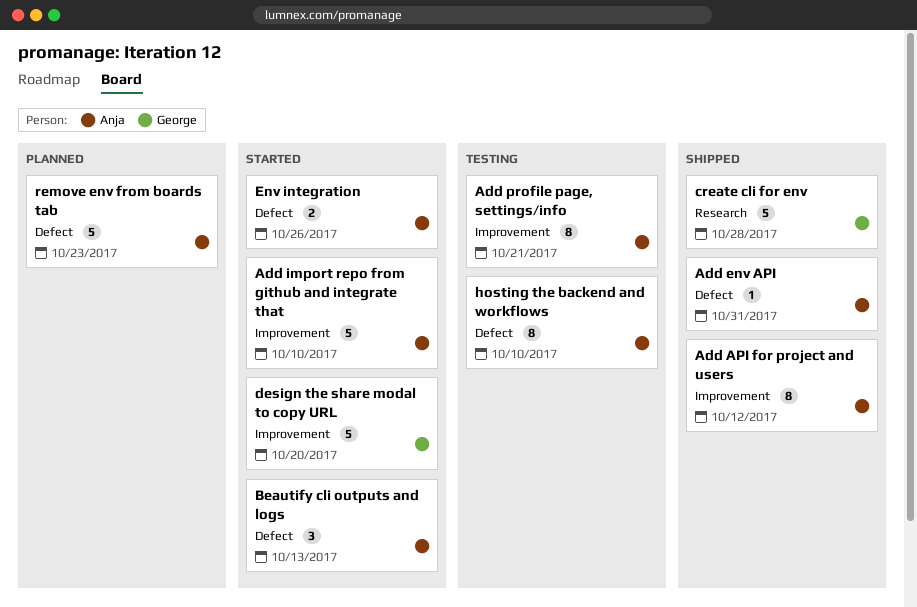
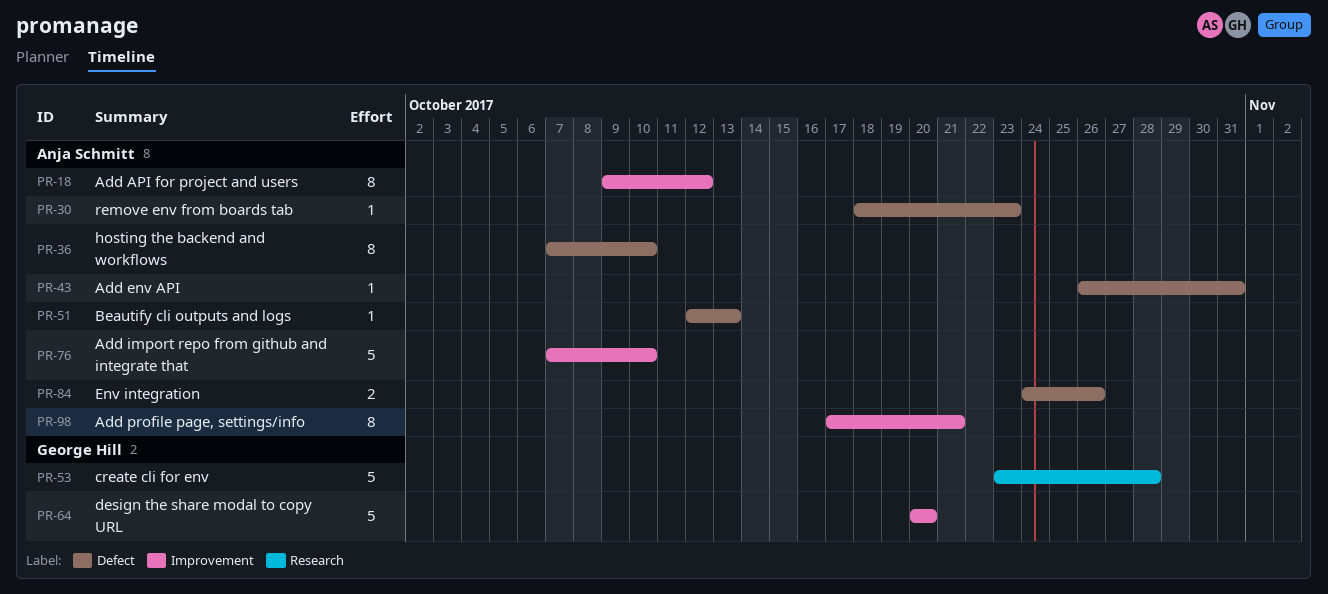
Beautify cli outputs and logs, estimate: 3 -> 1
remove env from boards tab, estimate: 5 -> 1

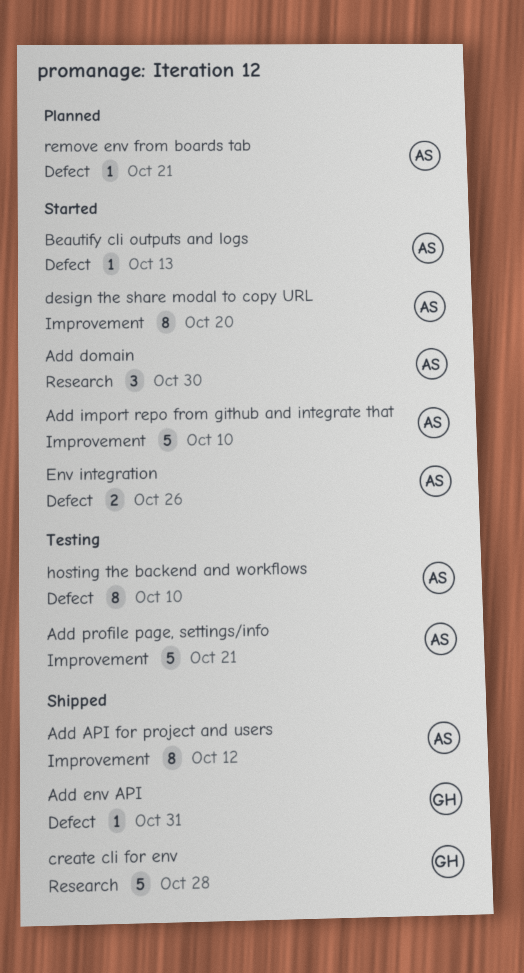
Add domain: none -> present
Add env API, owner: Anja Schmitt -> George Hill
Add profile page, settings/info, estimate: 8 -> 5
design the share modal to copy URL, owner: George Hill -> Anja Schmitt
design the share modal to copy URL, estimate: 5 -> 8
remove env from boards tab, due: Oct 23 -> Oct 21

